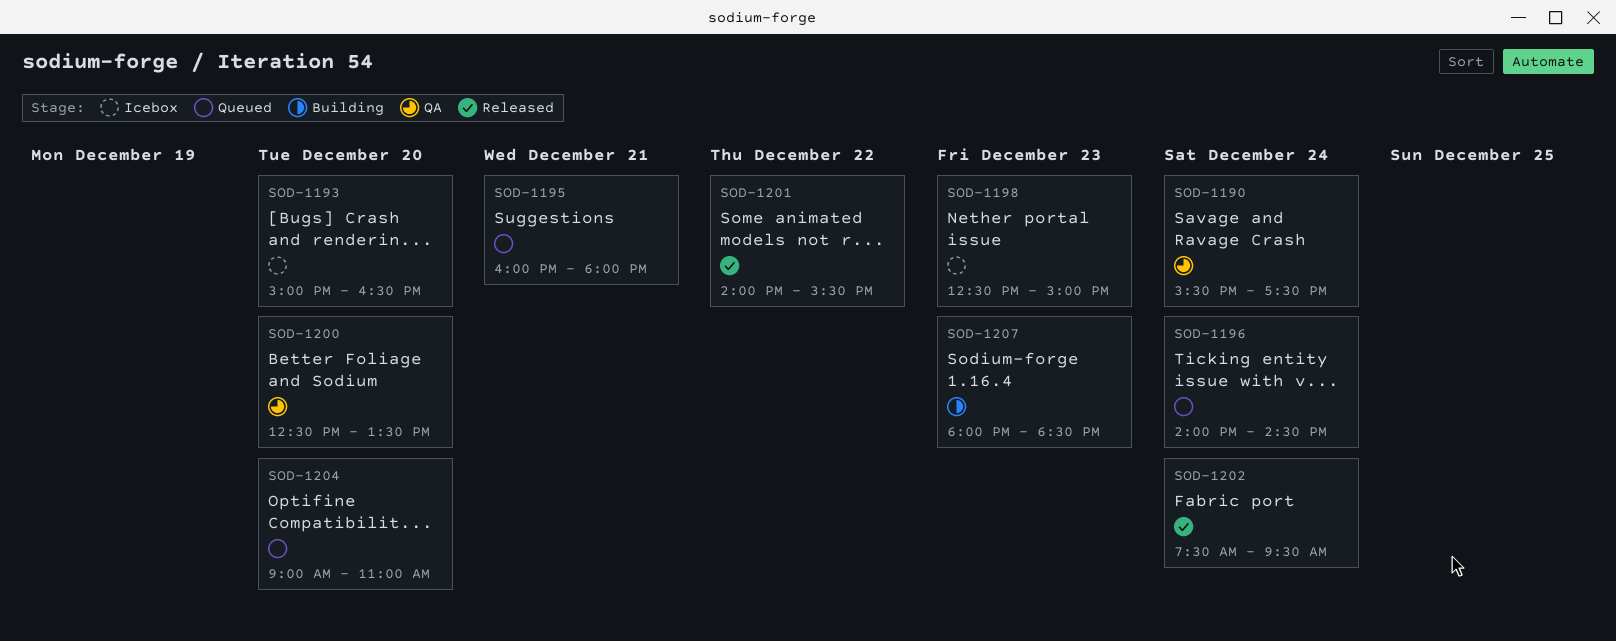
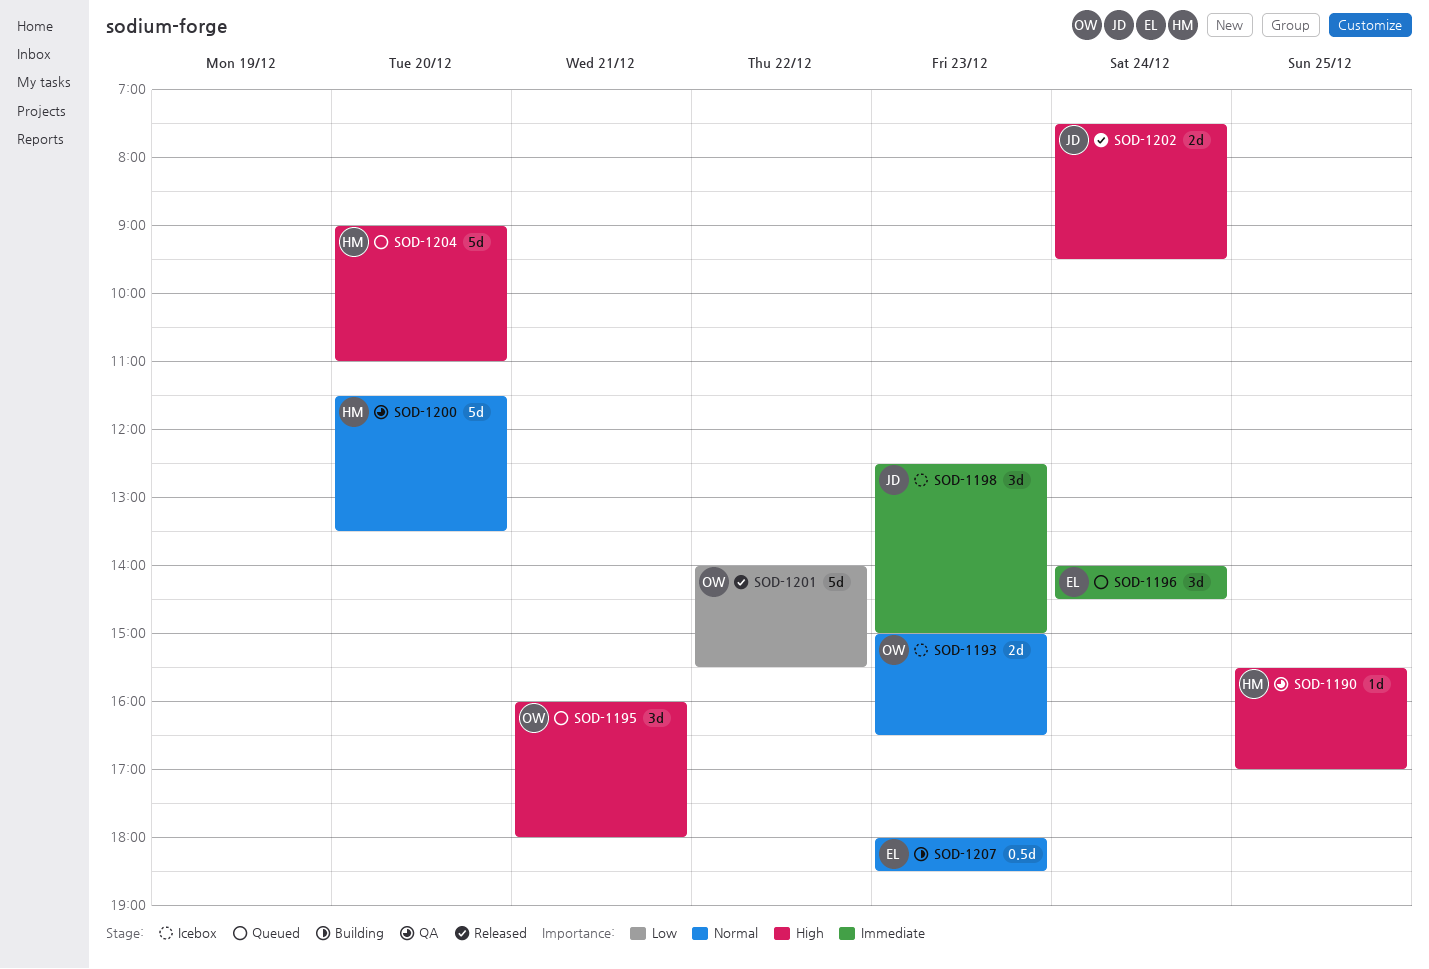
SOD-1190, day: Dec 24 -> Dec 25
SOD-1190, ends: 17:30 -> 17:00
SOD-1193, day: Dec 20 -> Dec 23
SOD-1200, begins: 12:30 -> 11:30

